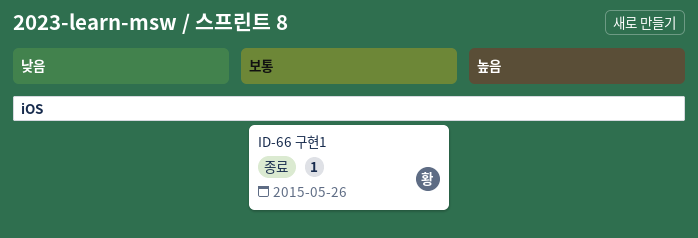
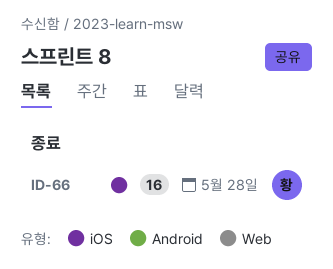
ID-66, estimate: 1 -> 16
ID-66, due: May 26 -> May 28

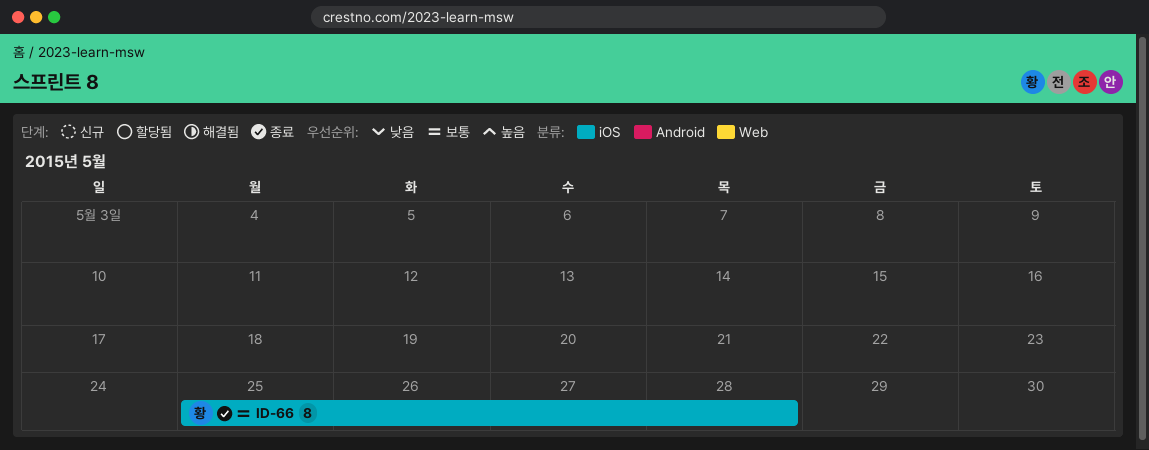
ID-66, estimate: 16 -> 8

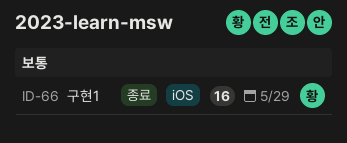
ID-66, estimate: 8 -> 16
ID-66, due: May 28 -> May 29

